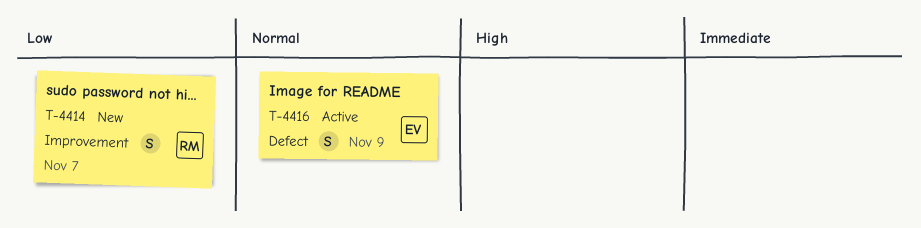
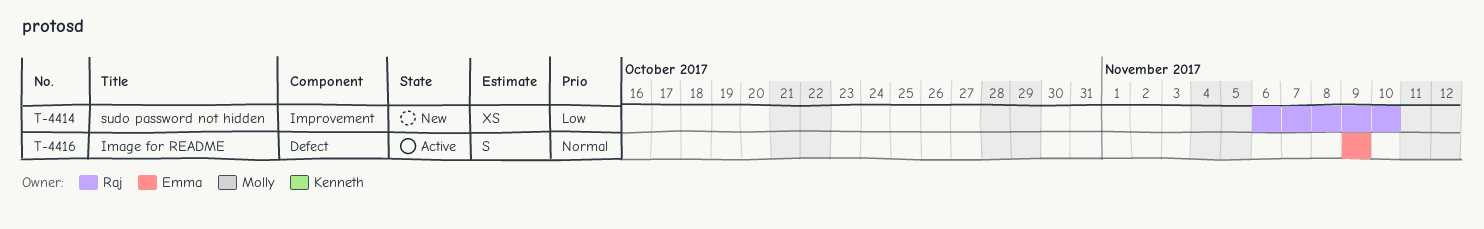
T-4414, estimate: S -> XS
T-4414, due: Nov 7 -> Nov 10

